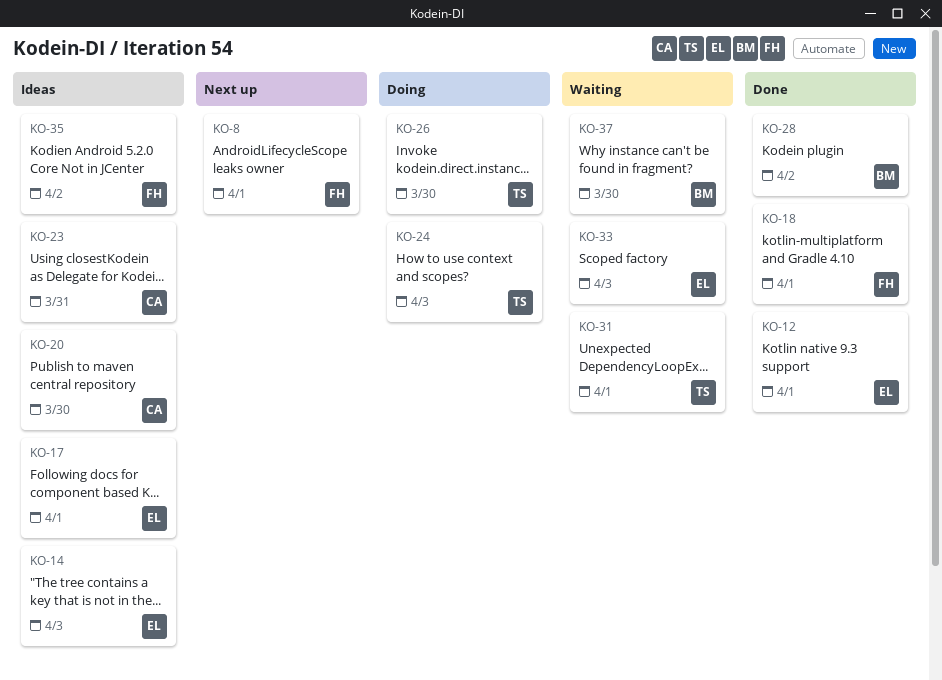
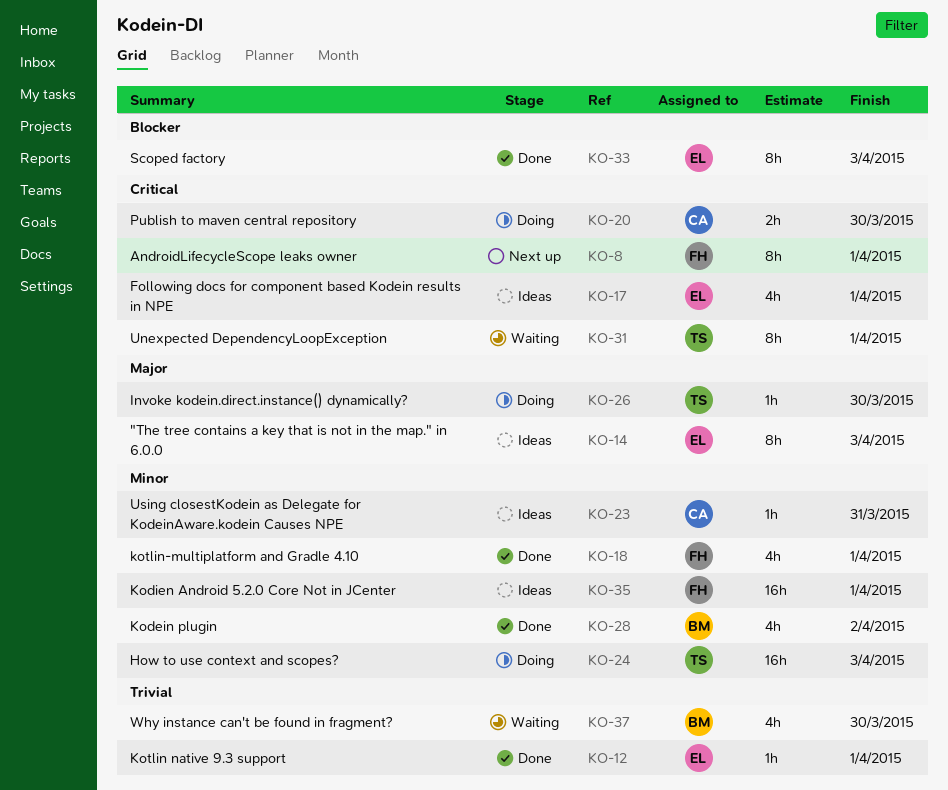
KO-20, status: Ideas -> Doing
KO-33, status: Waiting -> Done
KO-35, due: Apr 2 -> Apr 1

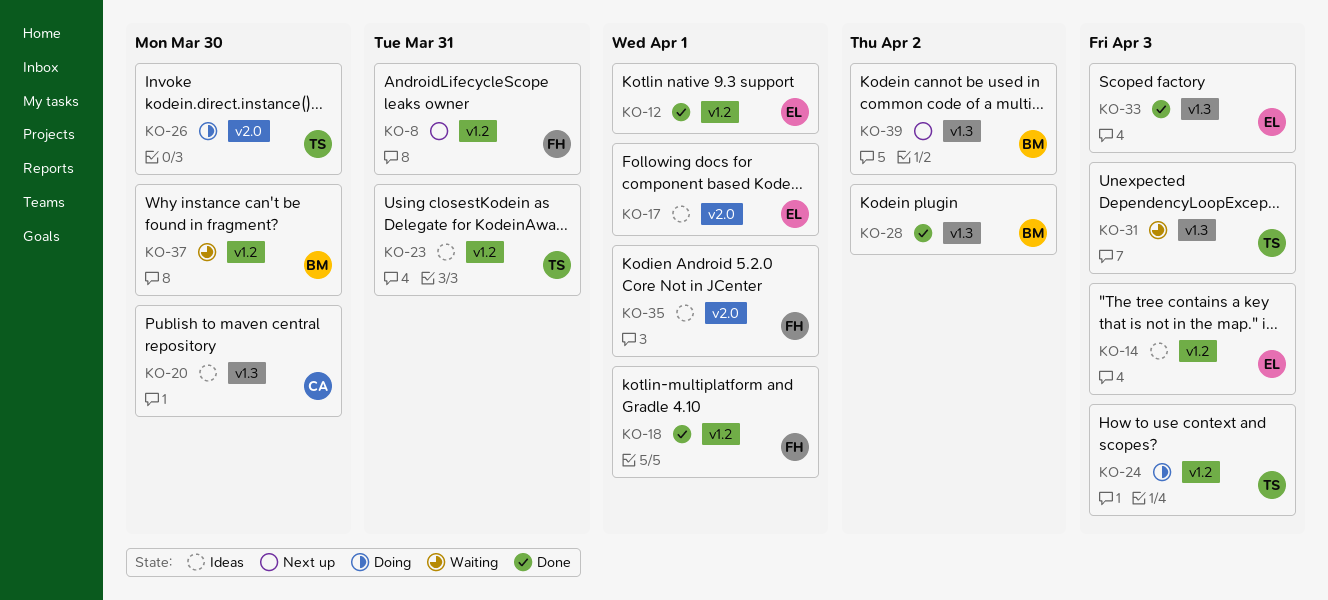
KO-8, due: Apr 1 -> Mar 31
KO-20, status: Doing -> Ideas
KO-23, owner: CA -> TS
KO-31, due: Apr 1 -> Apr 3
KO-39: none -> present

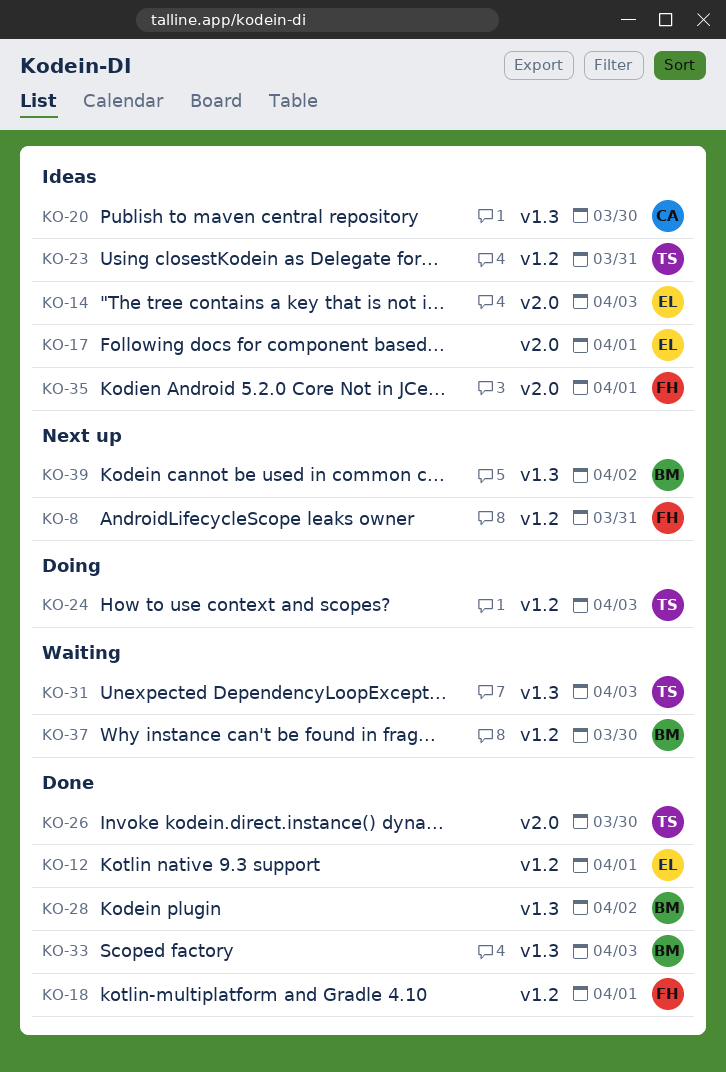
KO-14, label: v1.2 -> v2.0
KO-26, status: Doing -> Done
KO-33, owner: EL -> BM

